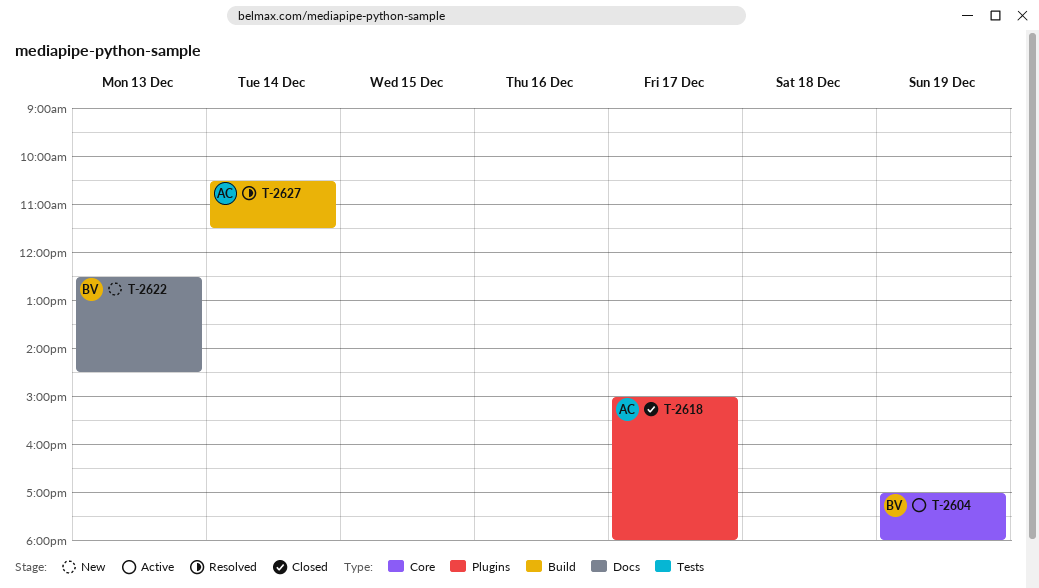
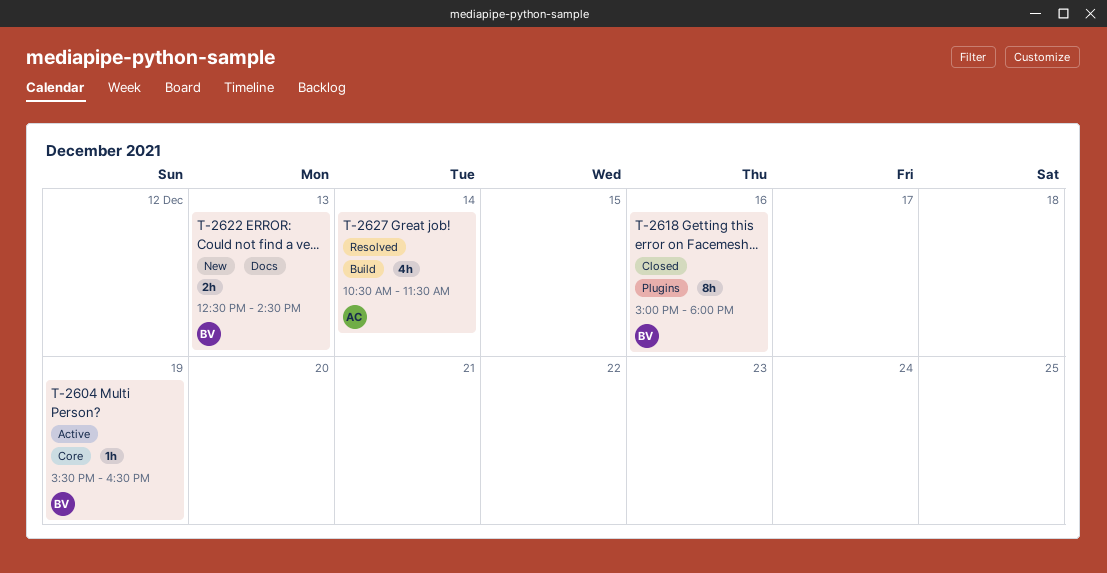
T-2604, begins: 17:00 -> 15:30
T-2604, ends: 18:00 -> 16:30
T-2618, owner: AC -> BV
T-2618, day: Dec 17 -> Dec 16

